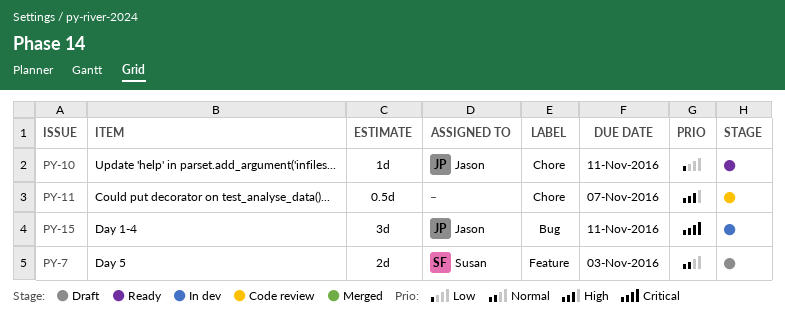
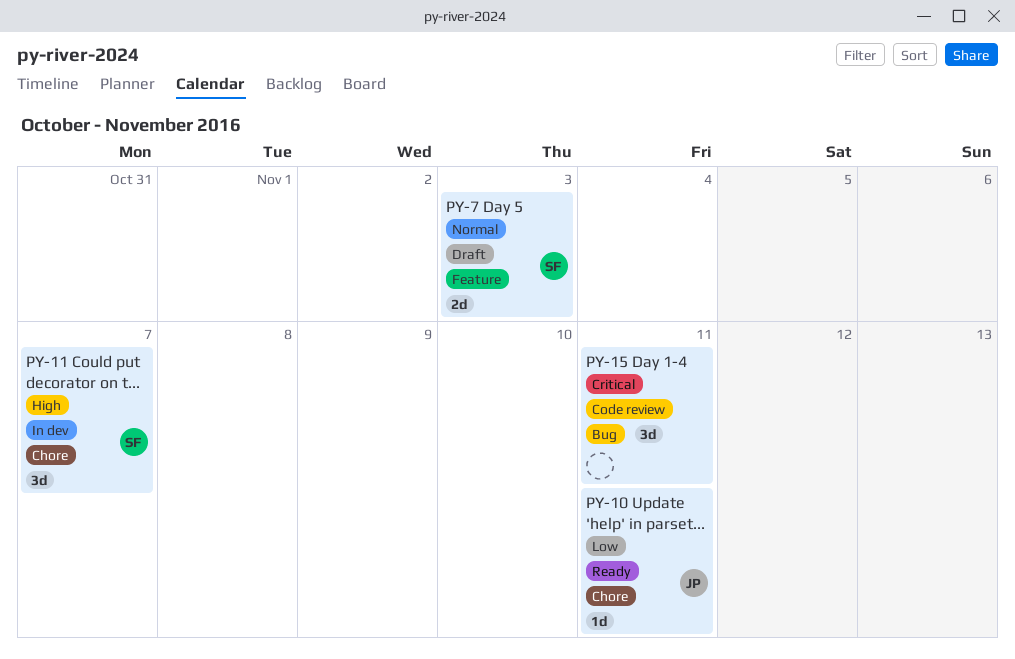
PY-11, status: Code review -> In dev
PY-11, owner: none -> Susan
PY-11, estimate: 0.5d -> 3d
PY-15, status: In dev -> Code review
PY-15, owner: Jason -> none

